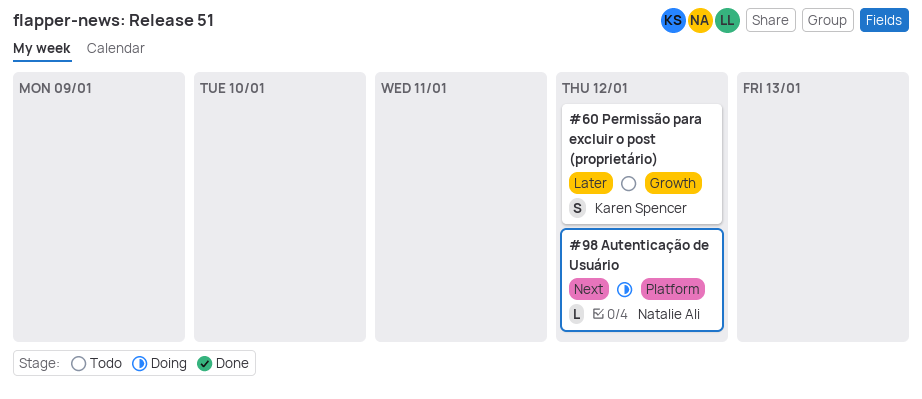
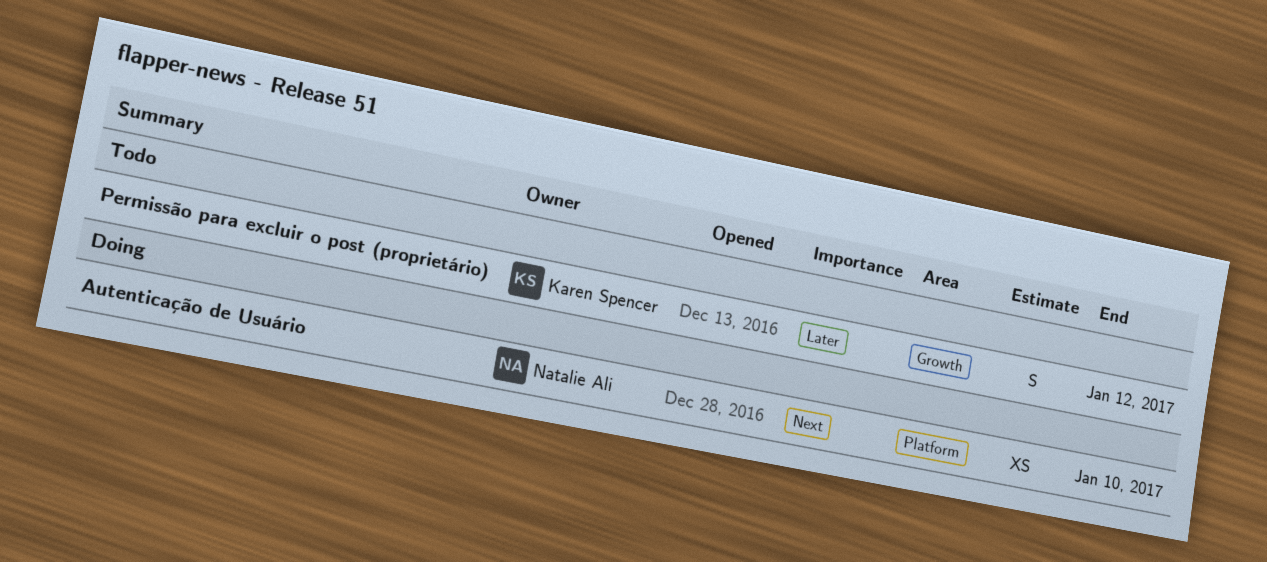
Autenticação de Usuário, estimate: L -> XS
Autenticação de Usuário, due: Jan 12 -> Jan 10

